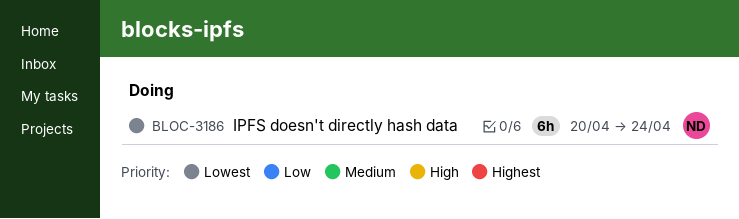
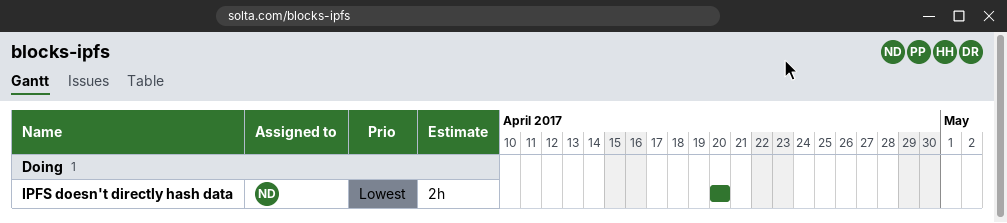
IPFS doesn't directly hash data, estimate: 6h -> 2h
IPFS doesn't directly hash data, due: Apr 24 -> Apr 20

